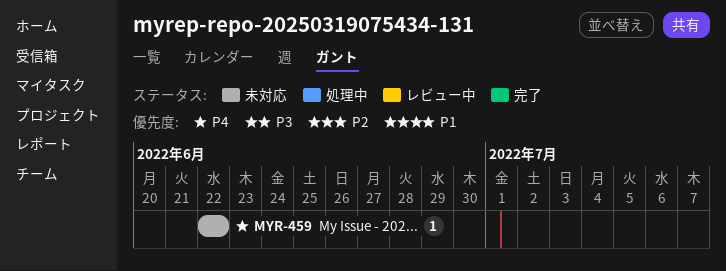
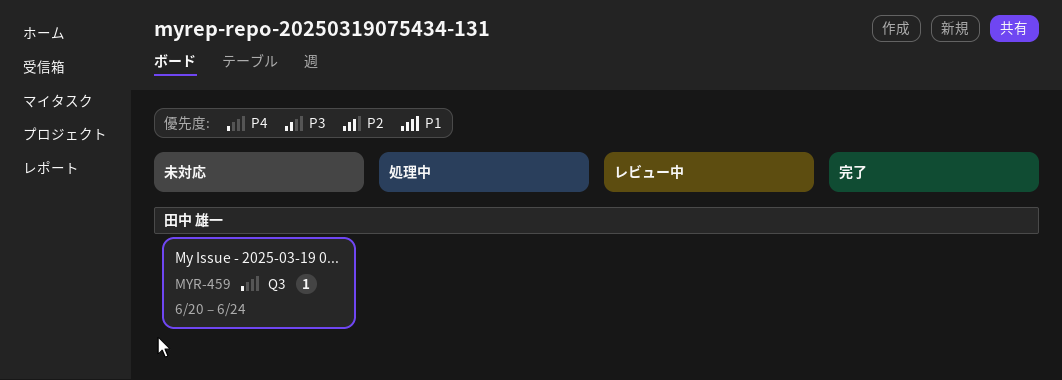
MYR-459, start: Jun 22 -> Jun 20
MYR-459, due: Jun 22 -> Jun 24

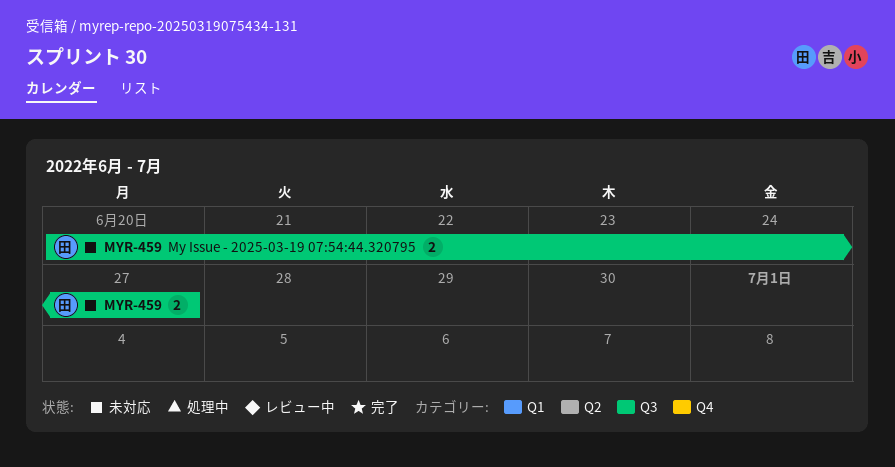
MYR-459, estimate: 1 -> 2
MYR-459, due: Jun 24 -> Jun 27

